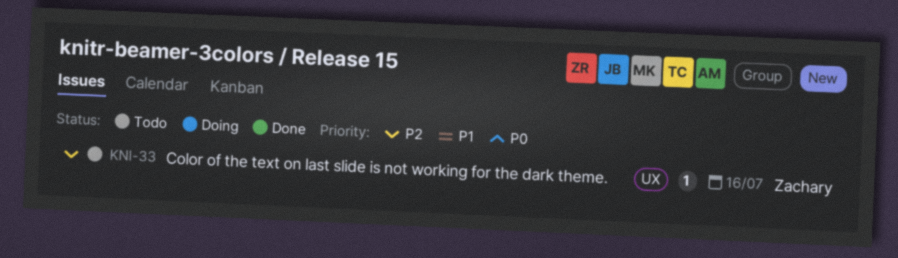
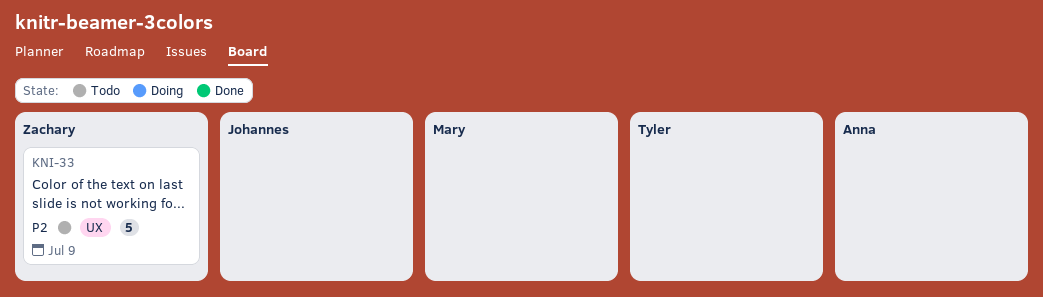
KNI-33, estimate: 1 -> 5
KNI-33, due: Jul 16 -> Jul 9

